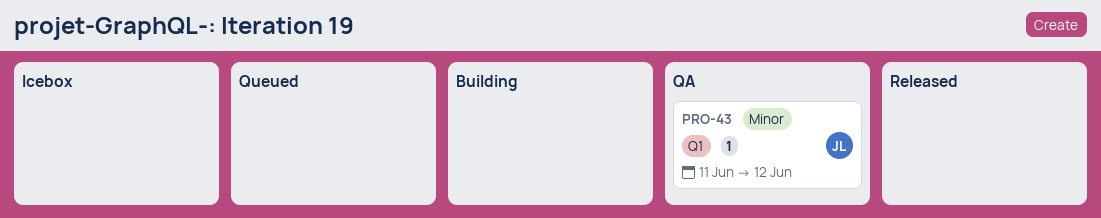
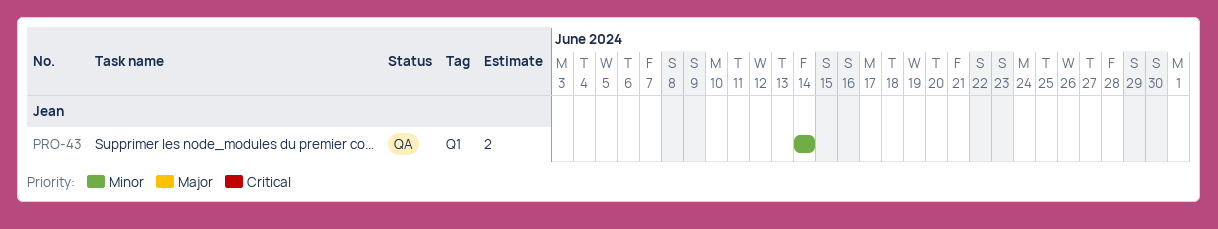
PRO-43, estimate: 1 -> 2
PRO-43, start: Jun 11 -> Jun 14
PRO-43, due: Jun 12 -> Jun 14

